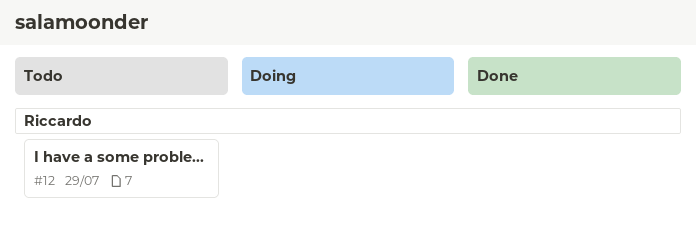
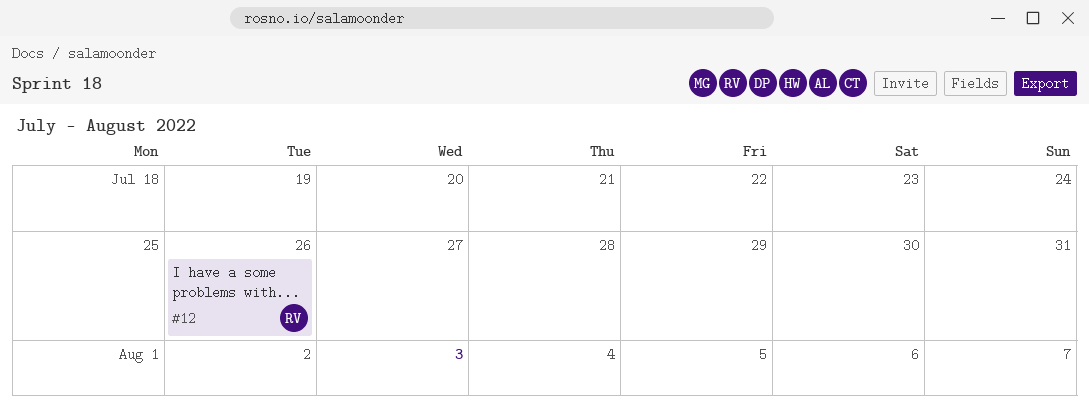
#12, due: Jul 29 -> Jul 26

